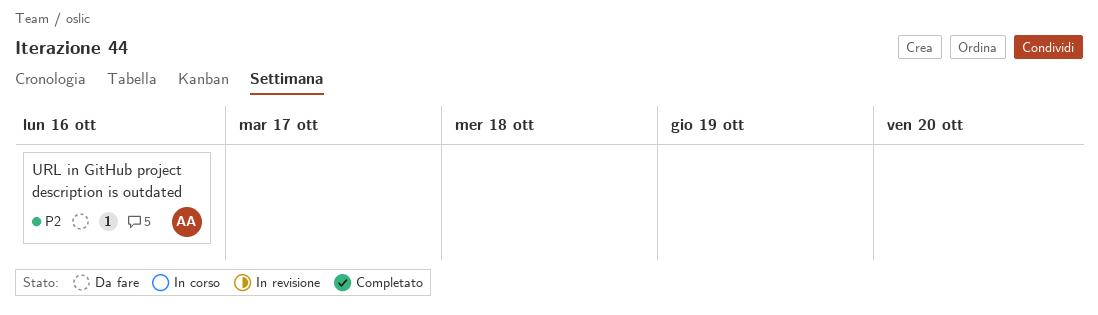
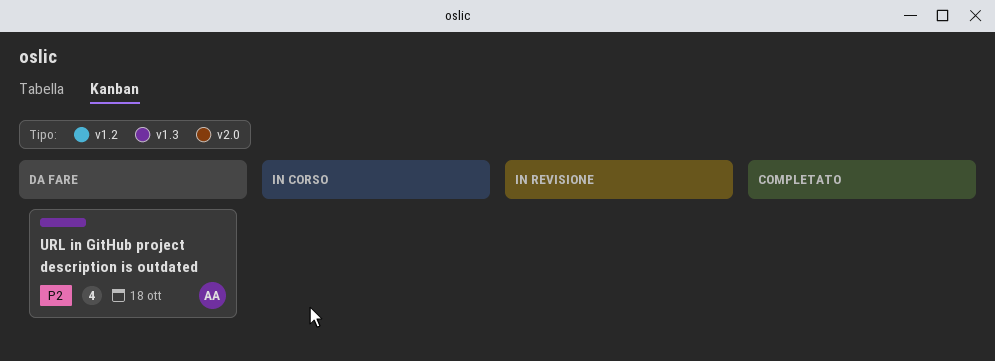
URL in GitHub project description is outdated, estimate: 1 -> 4
URL in GitHub project description is outdated, due: Oct 16 -> Oct 18

